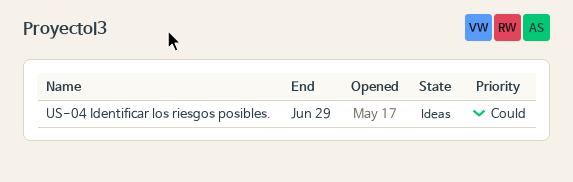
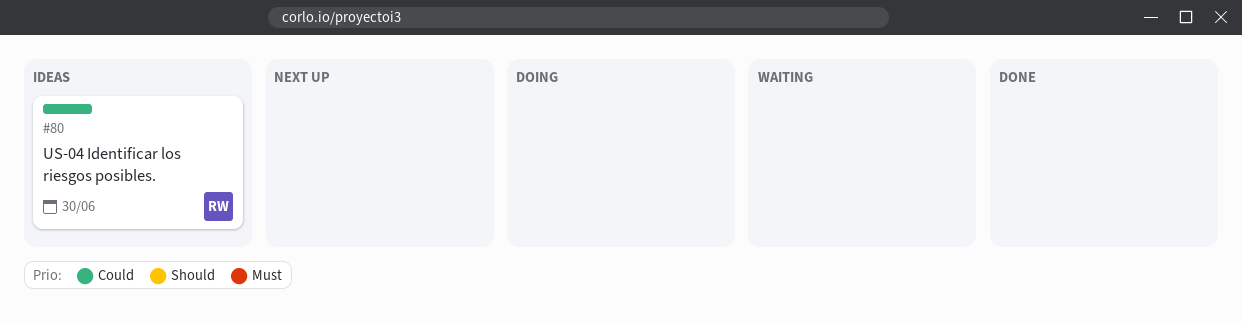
US-04 Identificar los riesgos posibles., due: Jun 29 -> Jun 30

